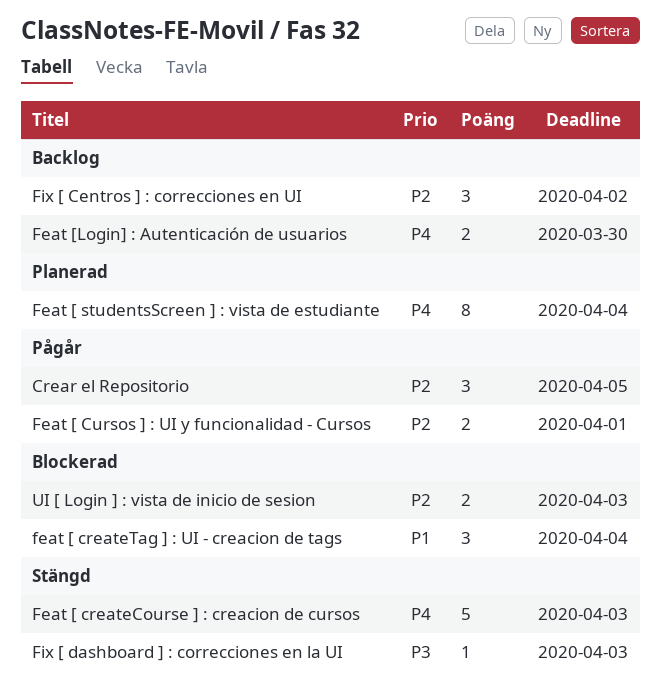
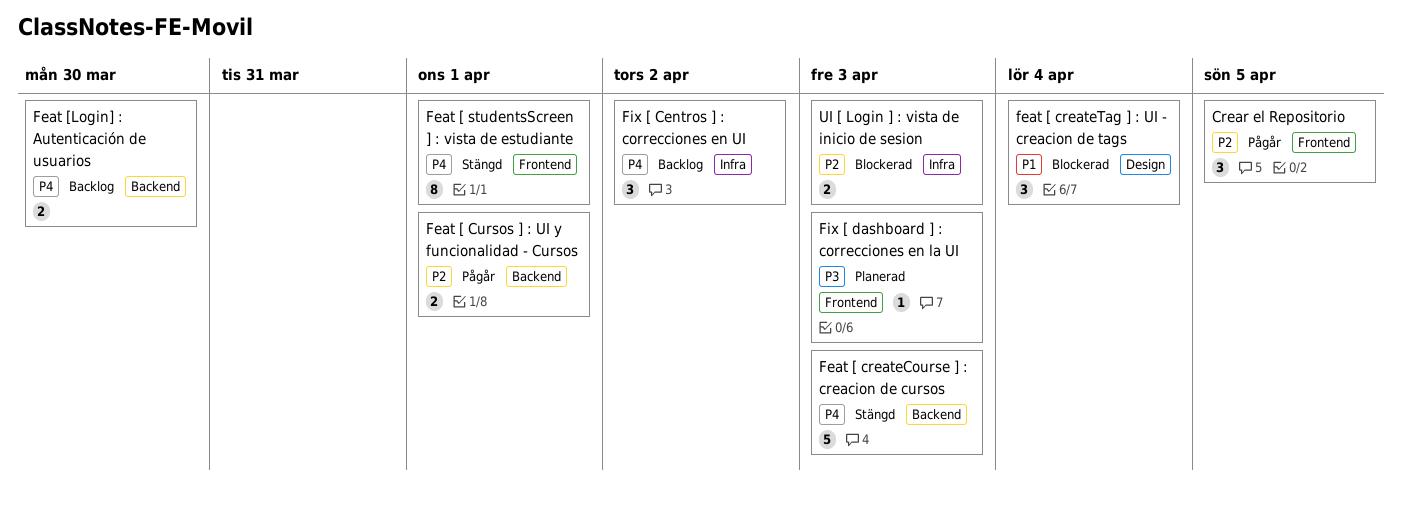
Feat [ studentsScreen ] : vista de estudiante, status: Planerad -> Stängd
Feat [ studentsScreen ] : vista de estudiante, due: Apr 4 -> Apr 1
Fix [ Centros ] : correcciones en UI, priority: P2 -> P4
Fix [ dashboard ] : correcciones en la UI, status: Stängd -> Planerad

